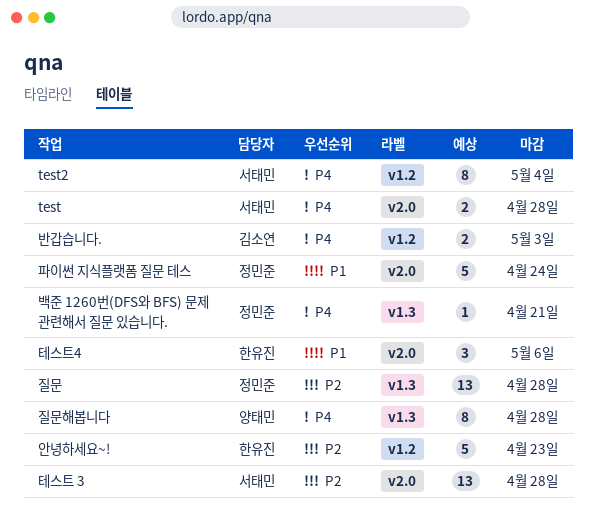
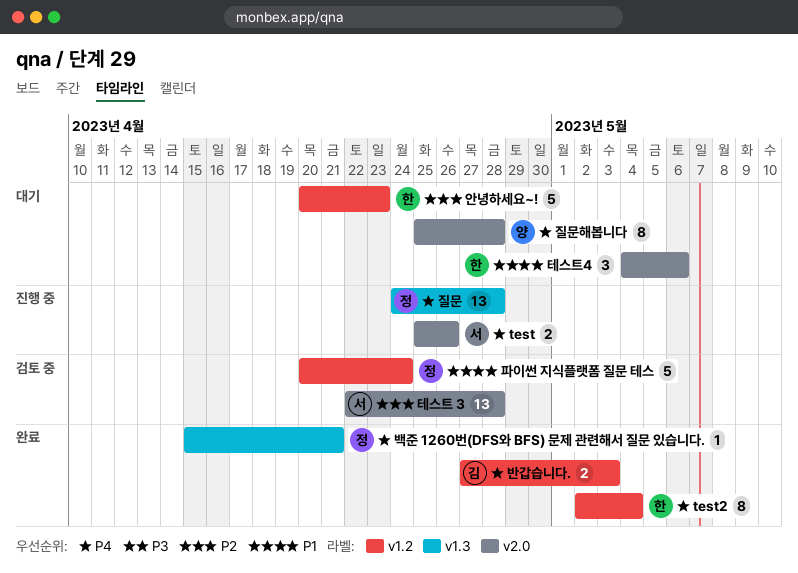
test, due: Apr 28 -> Apr 26
test2, owner: 서태민 -> 한유진
질문, priority: P2 -> P4
질문해봅니다, label: v1.3 -> v2.0
파이썬 지식플랫폼 질문 테스, label: v2.0 -> v1.2

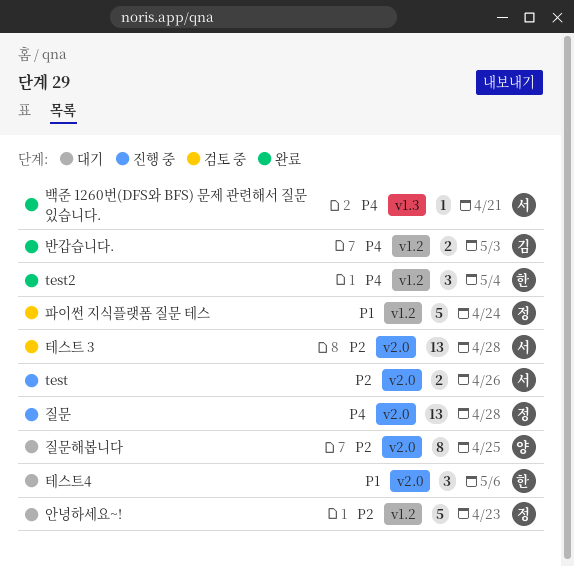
test, priority: P4 -> P2
test2, estimate: 8 -> 3
백준 1260번(DFS와 BFS) 문제 관련해서 질문 있습니다., owner: 정 -> 서
안녕하세요~!, owner: 한 -> 정
질문, label: v1.3 -> v2.0
질문해봅니다, priority: P4 -> P2
질문해봅니다, due: Apr 28 -> Apr 25

